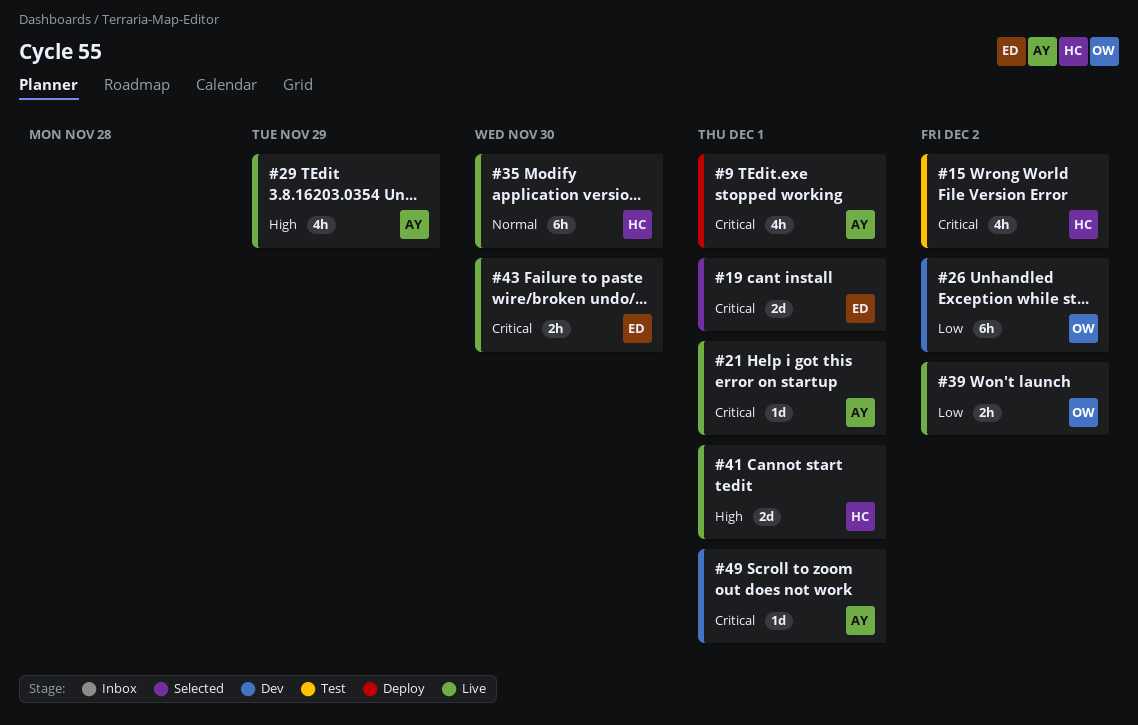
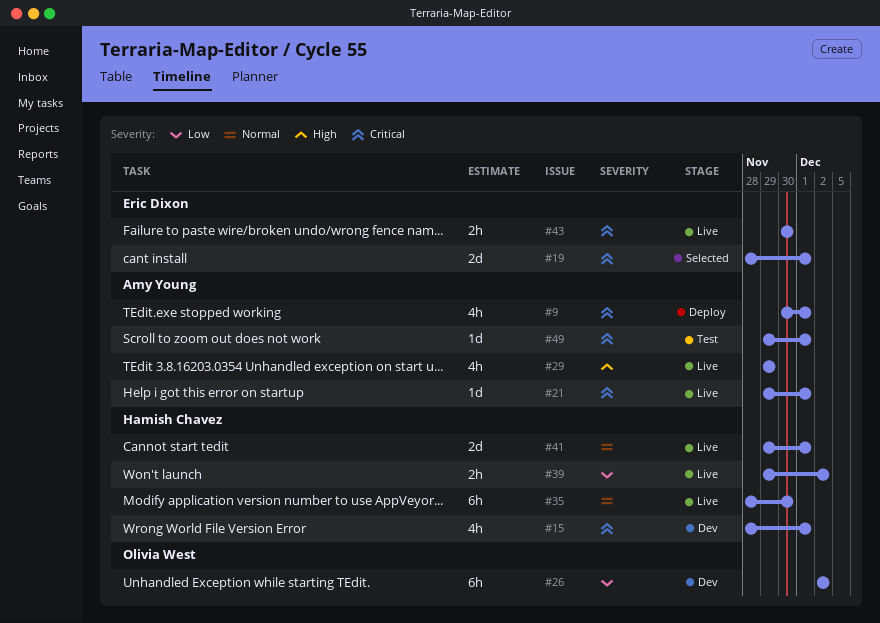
#15, status: Test -> Dev
#15, due: Dec 2 -> Dec 1
#39, owner: Olivia West -> Hamish Chavez
#41, priority: High -> Normal
#49, status: Dev -> Test

